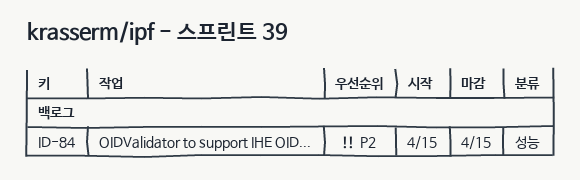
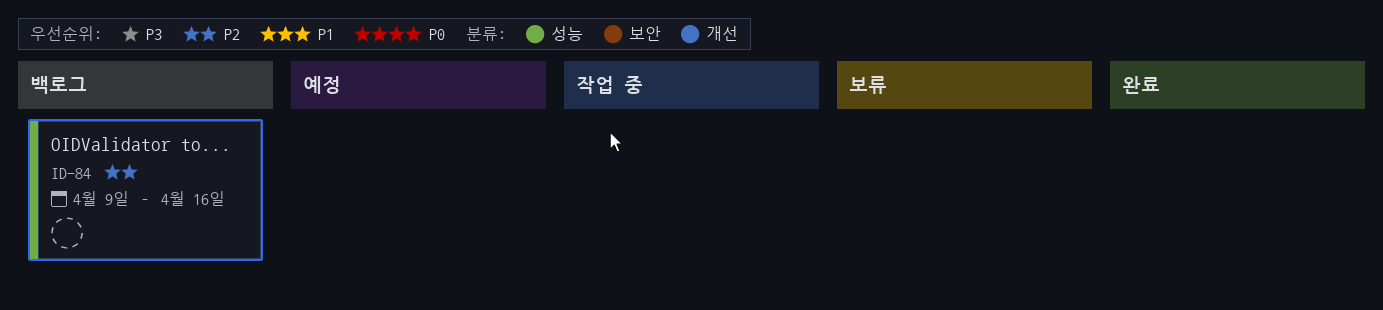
ID-84, start: Apr 15 -> Apr 9
ID-84, due: Apr 15 -> Apr 16

